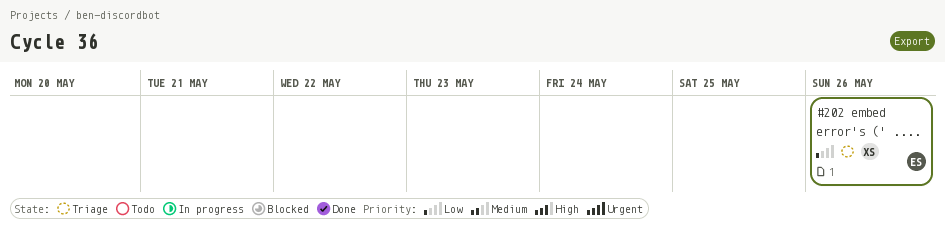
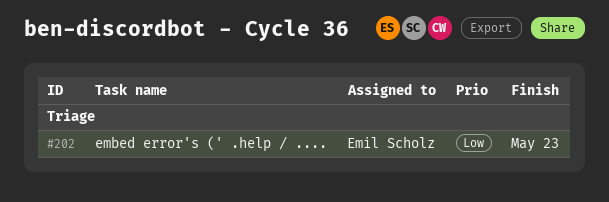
#202, due: May 26 -> May 23

